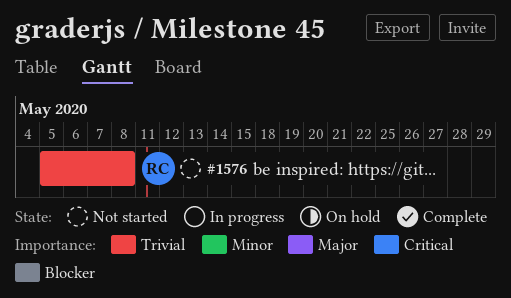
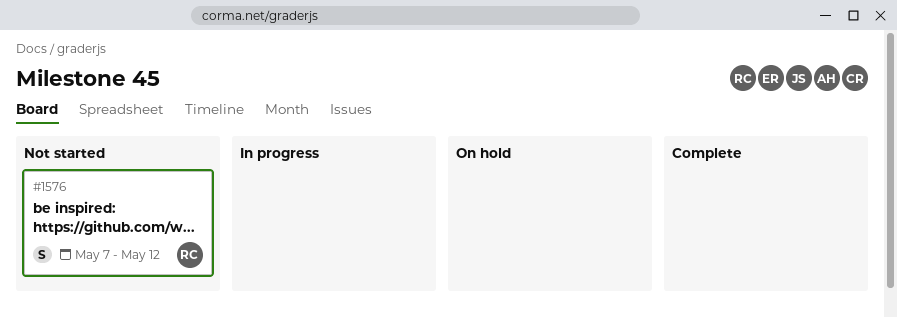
#1576, start: May 5 -> May 7
#1576, due: May 8 -> May 12

